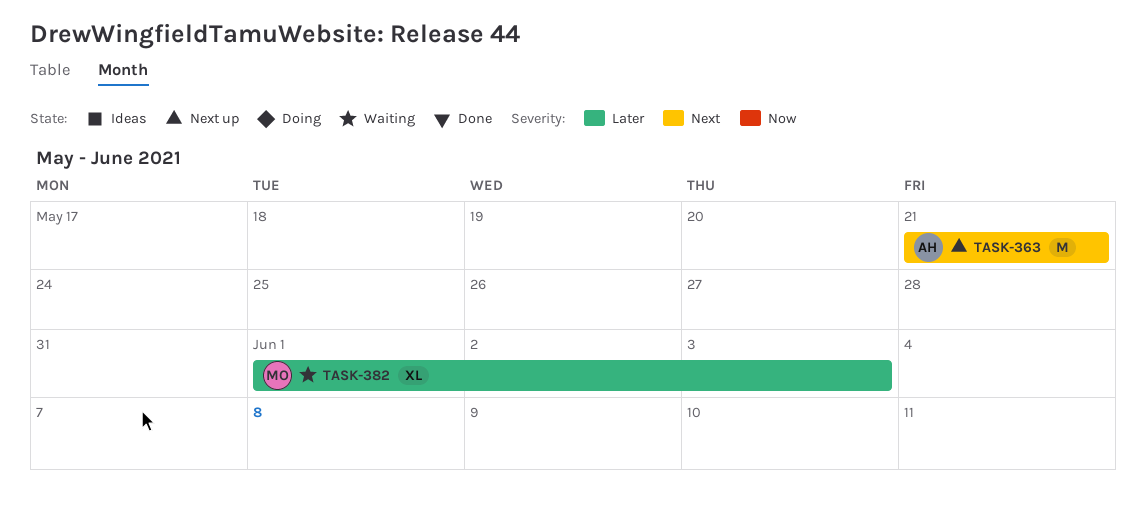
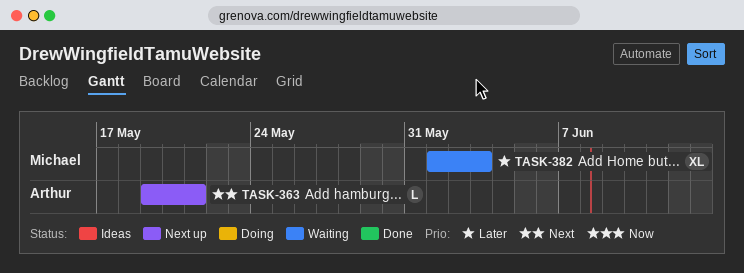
TASK-363, estimate: M -> L
TASK-363, start: May 21 -> May 19

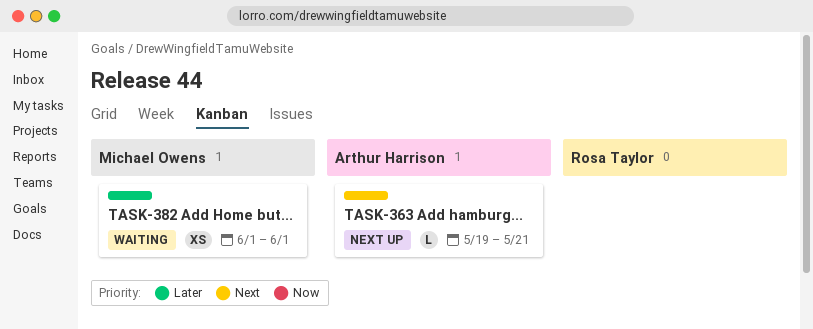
TASK-382, estimate: XL -> XS
TASK-382, due: Jun 3 -> Jun 1

